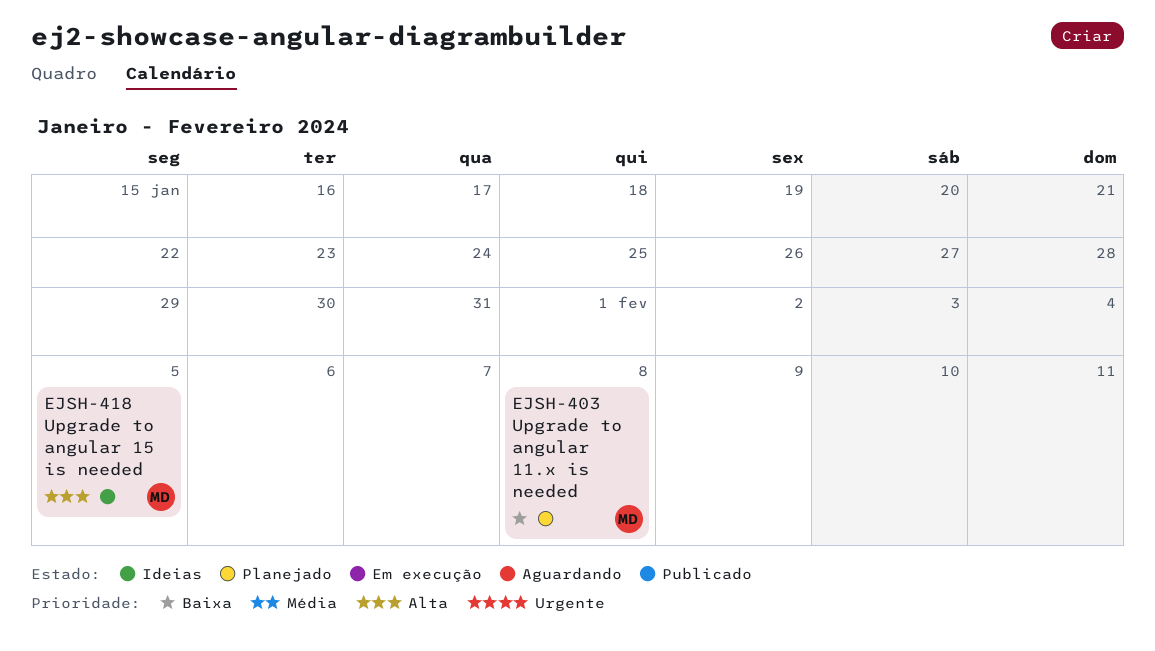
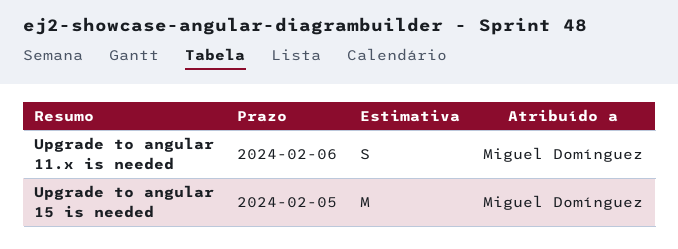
Upgrade to angular 11.x is needed, due: Feb 8 -> Feb 6

